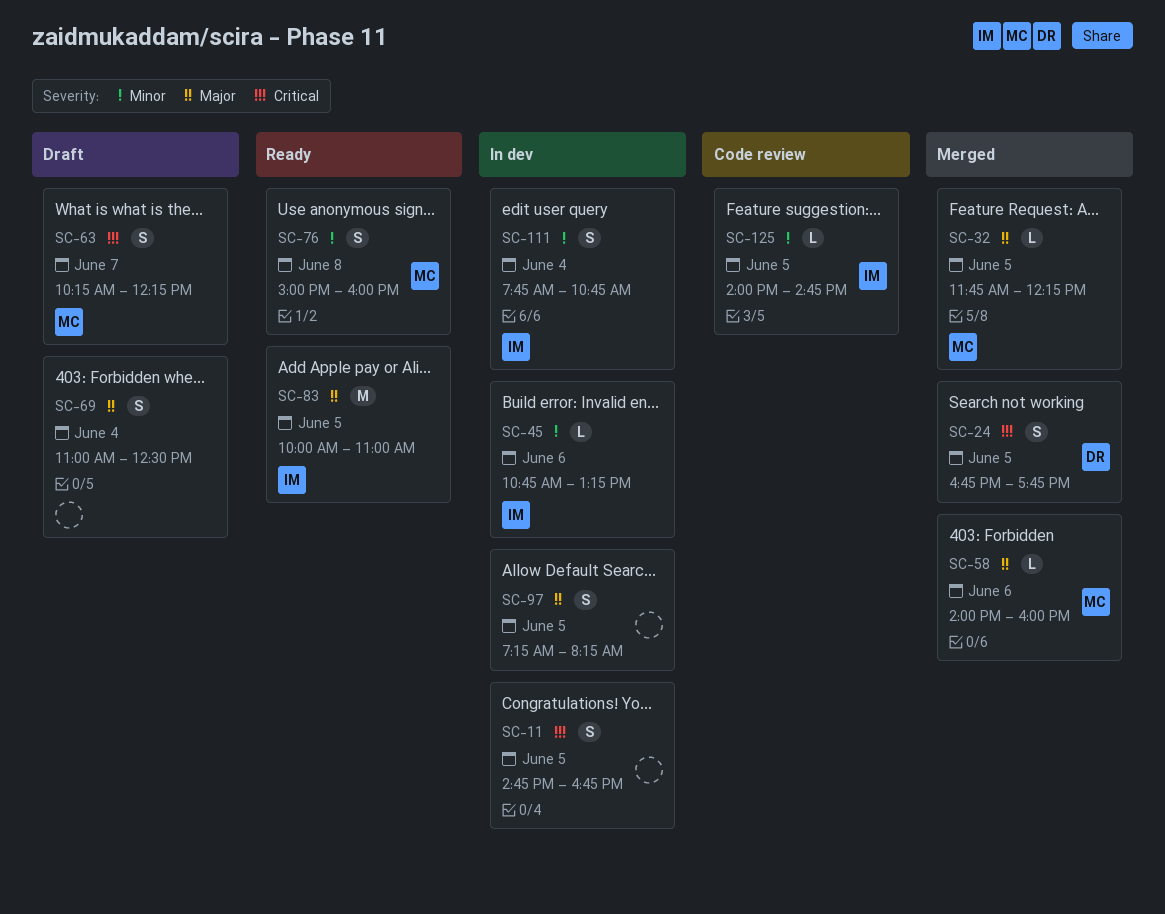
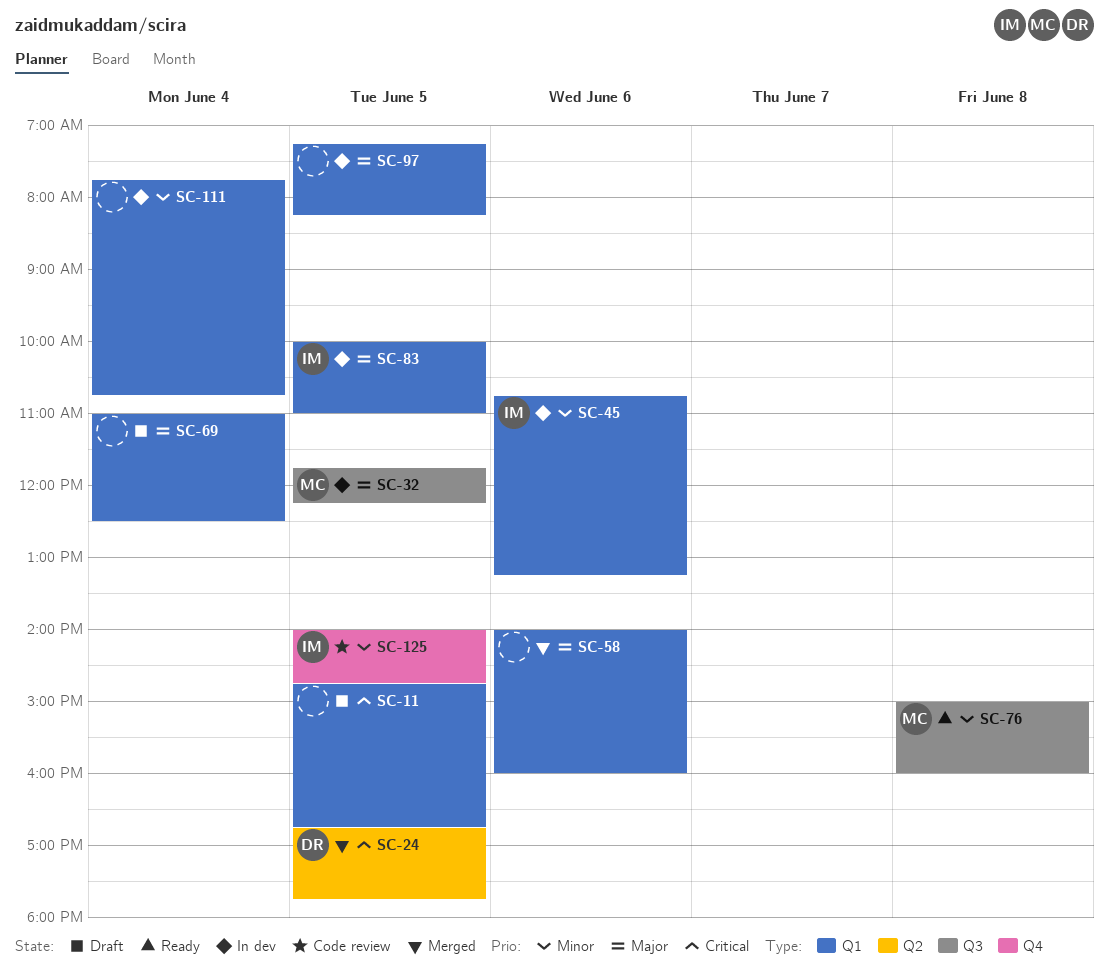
SC-11, status: In dev -> Draft
SC-32, status: Merged -> In dev
SC-58, owner: MC -> none
SC-63: present -> none
SC-83, status: Ready -> In dev
SC-111, owner: IM -> none

